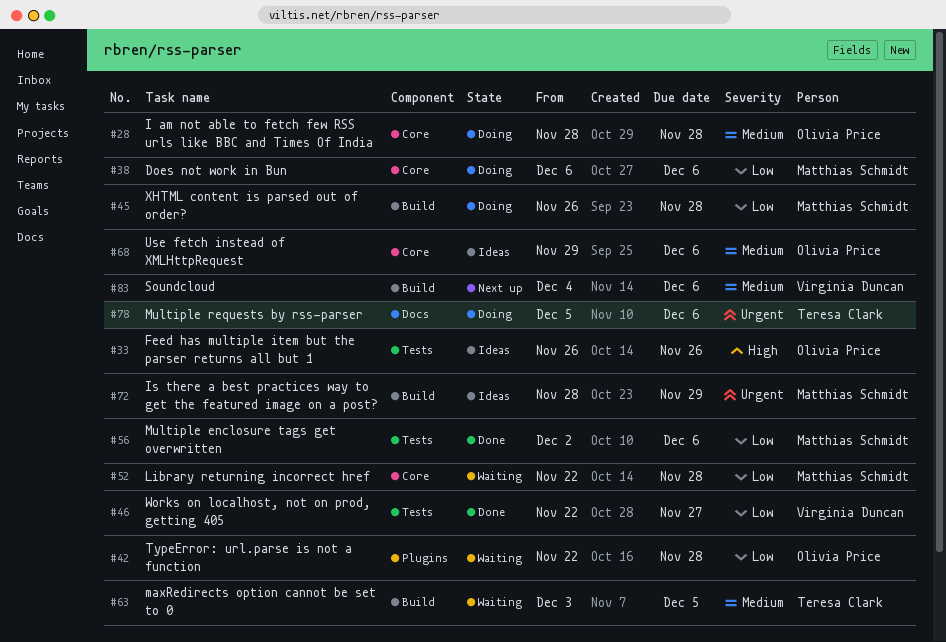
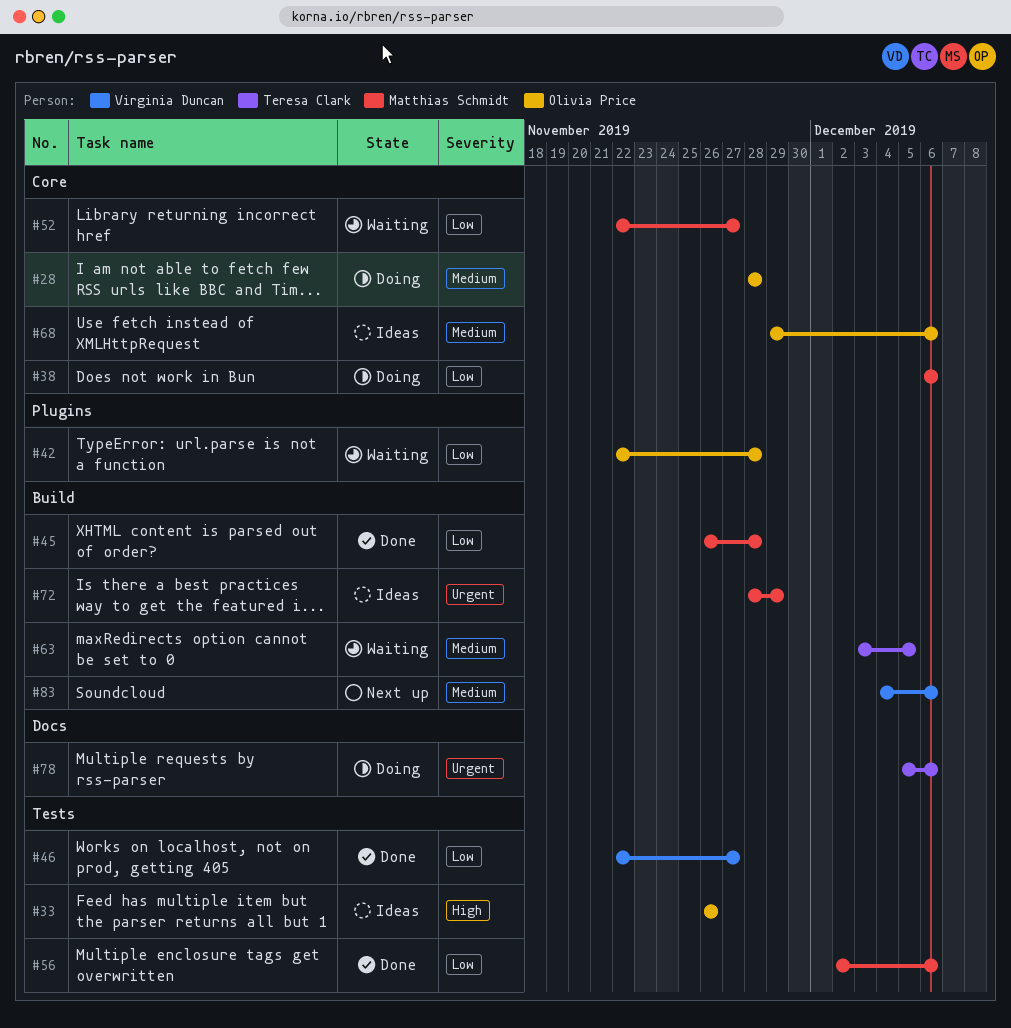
#45, status: Doing -> Done
#52, due: Nov 28 -> Nov 27

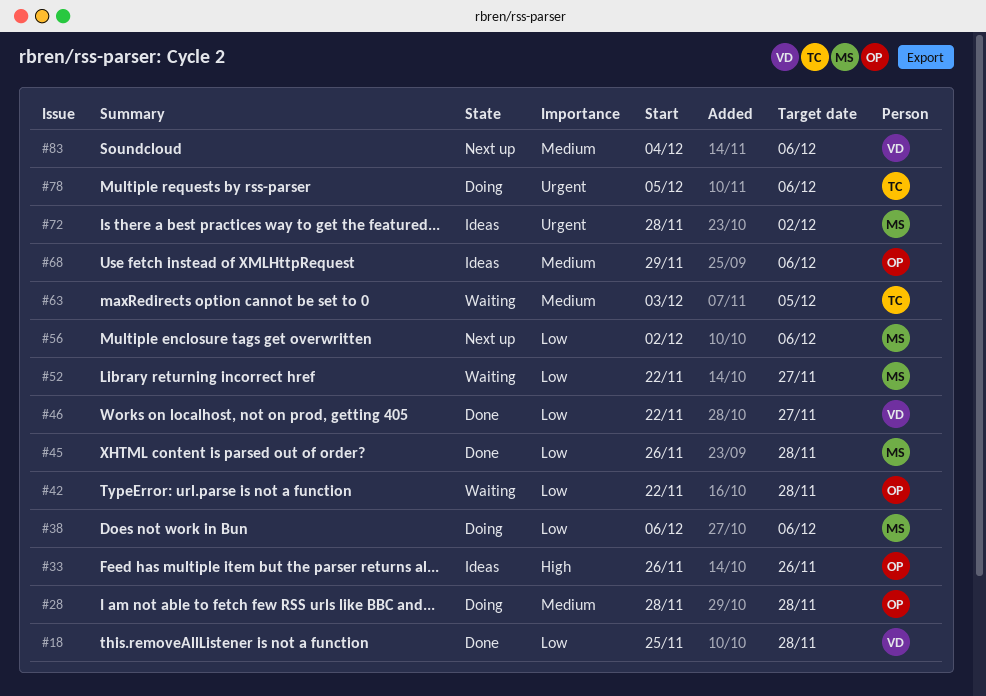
#18: none -> present
#56, status: Done -> Next up
#72, due: Nov 29 -> Dec 2

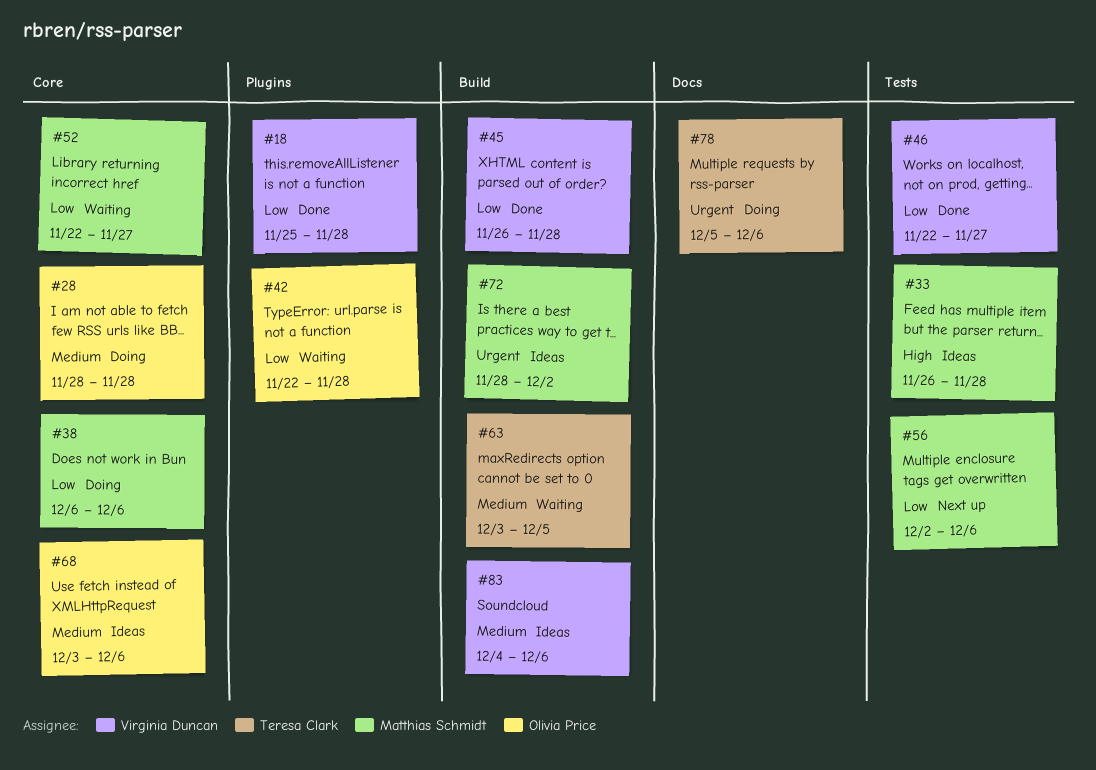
#33, owner: Olivia Price -> Matthias Schmidt
#33, due: Nov 26 -> Nov 28
#45, owner: Matthias Schmidt -> Virginia Duncan
#68, start: Nov 29 -> Dec 3
#83, status: Next up -> Ideas

